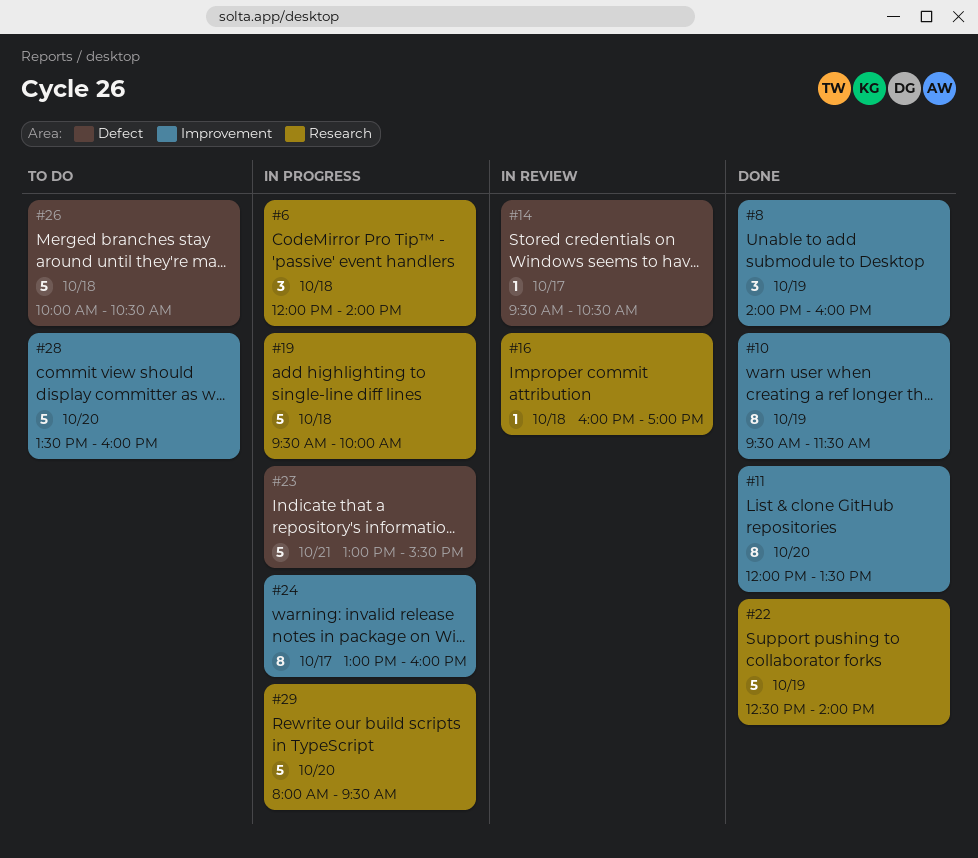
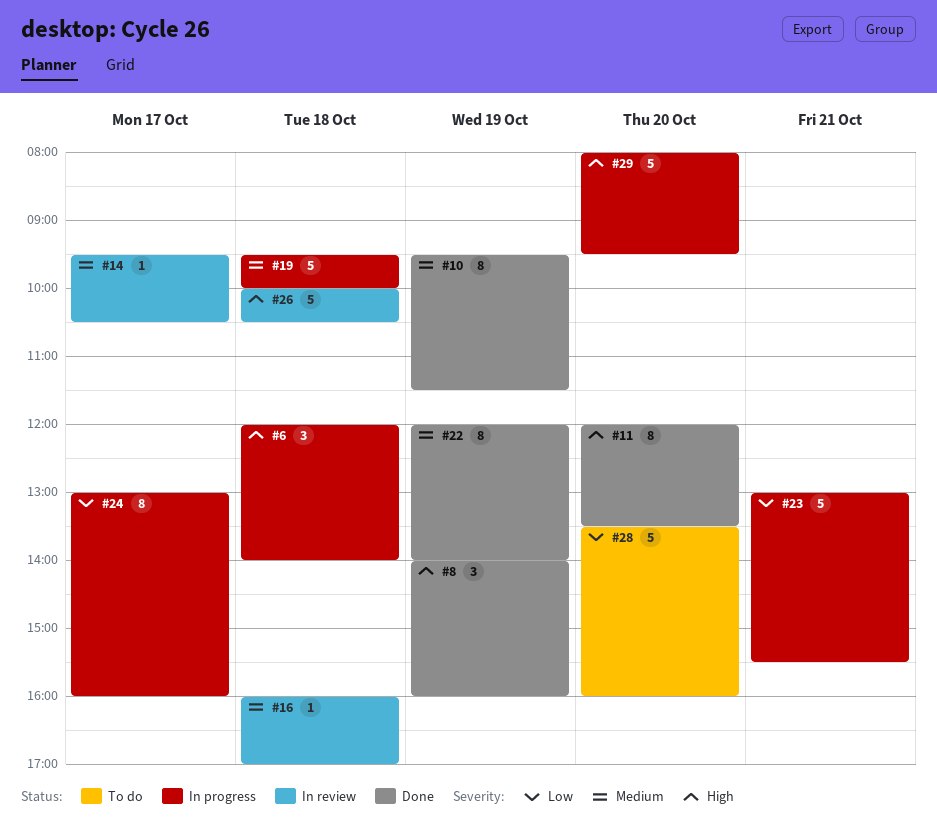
#22, estimate: 5 -> 8
#22, begins: 12:30 -> 12:00
#26, status: To do -> In review

